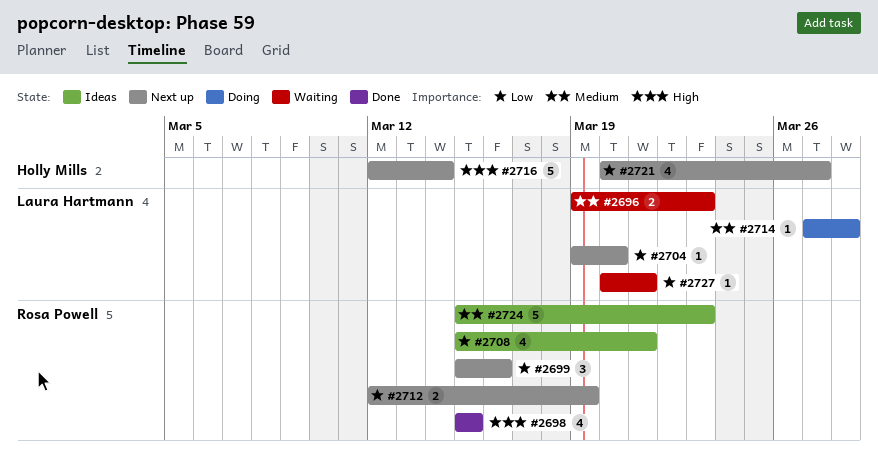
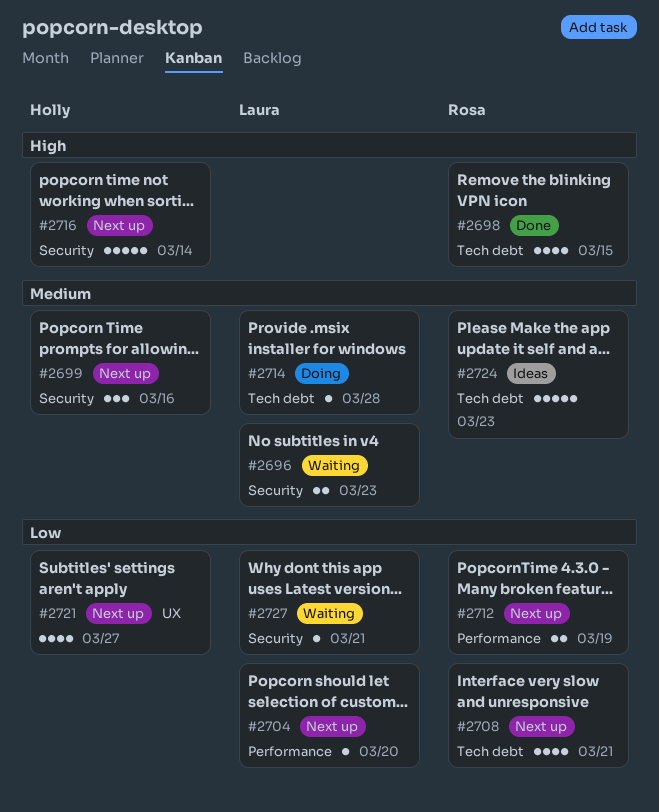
#2699, owner: Rosa Powell -> Holly Mills
#2699, priority: Low -> Medium
#2708, status: Ideas -> Next up

